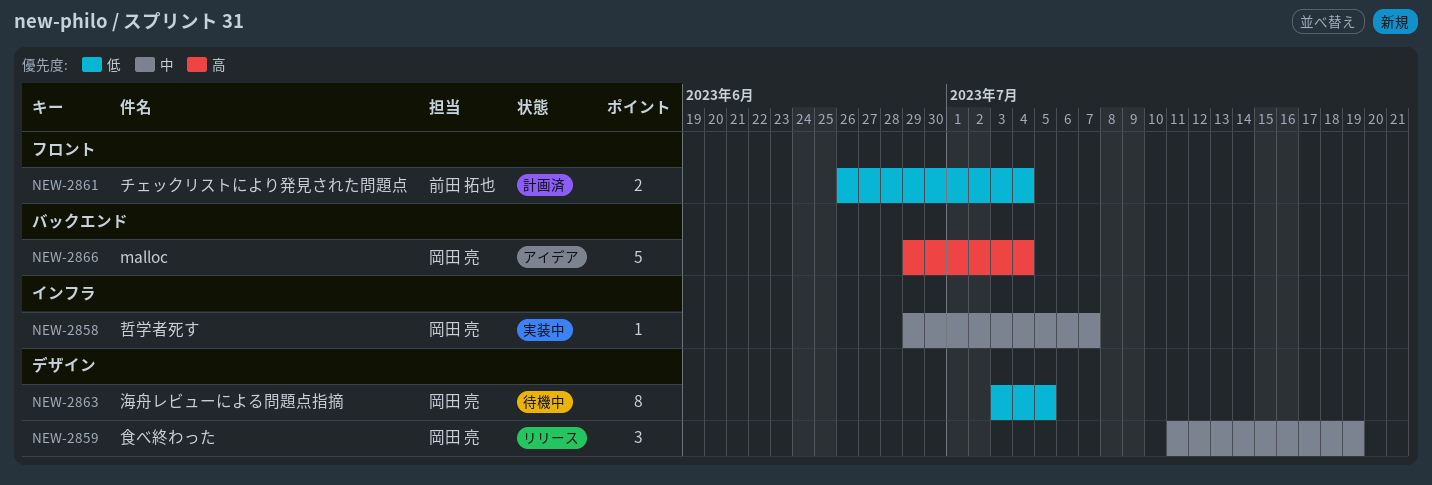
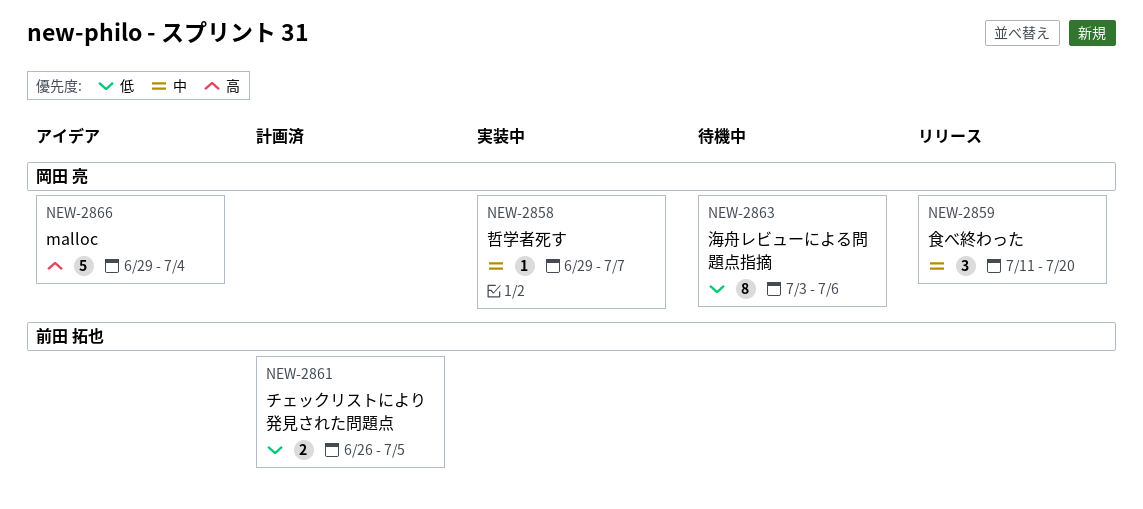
NEW-2859, due: Jul 19 -> Jul 20
NEW-2861, due: Jul 4 -> Jul 5
NEW-2863, due: Jul 5 -> Jul 6

